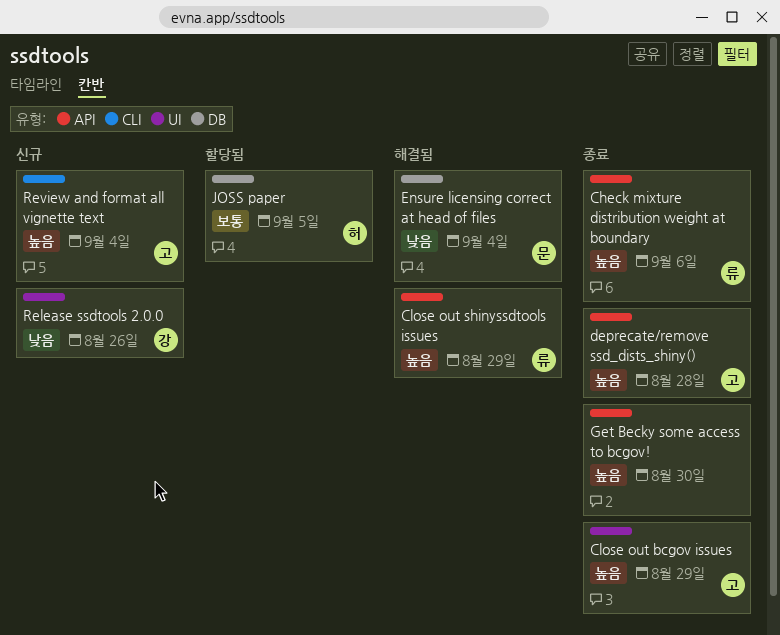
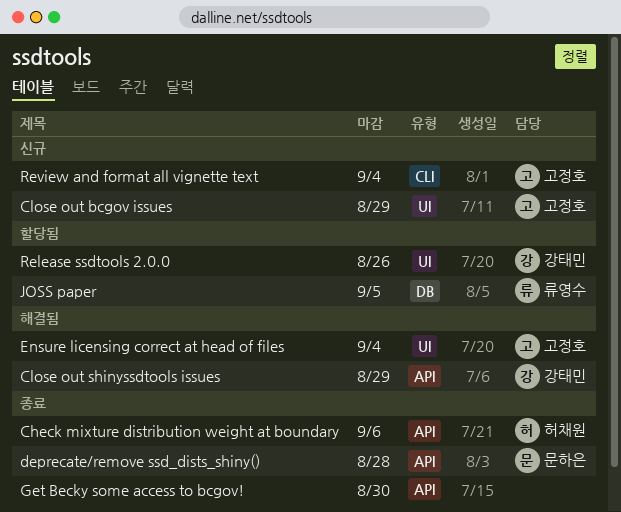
Check mixture distribution weight at boundary, owner: 류영수 -> 허채원
Close out bcgov issues, status: 종료 -> 신규
Close out shinyssdtools issues, owner: 류영수 -> 강태민
deprecate/remove ssd_dists_shiny(), owner: 고정호 -> 문하은
Ensure licensing correct at head of files, owner: 문하은 -> 고정호
Ensure licensing correct at head of files, label: DB -> UI
JOSS paper, owner: 허채원 -> 류영수
Release ssdtools 2.0.0, status: 신규 -> 할당됨

